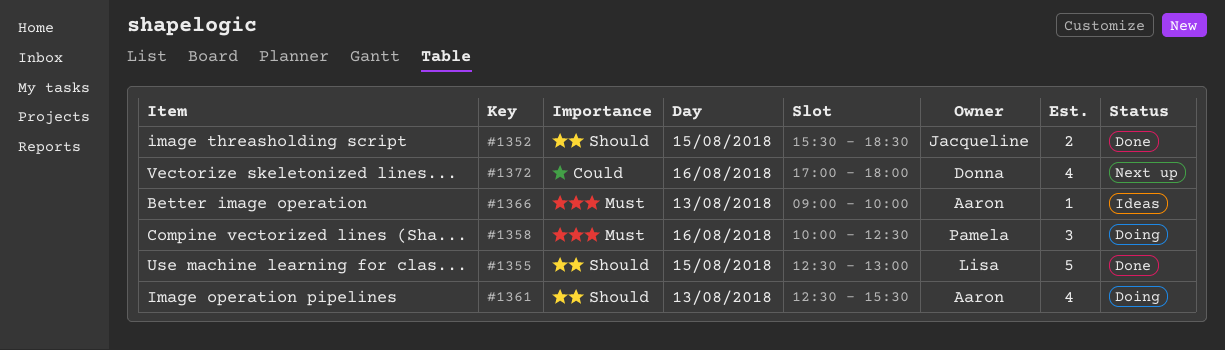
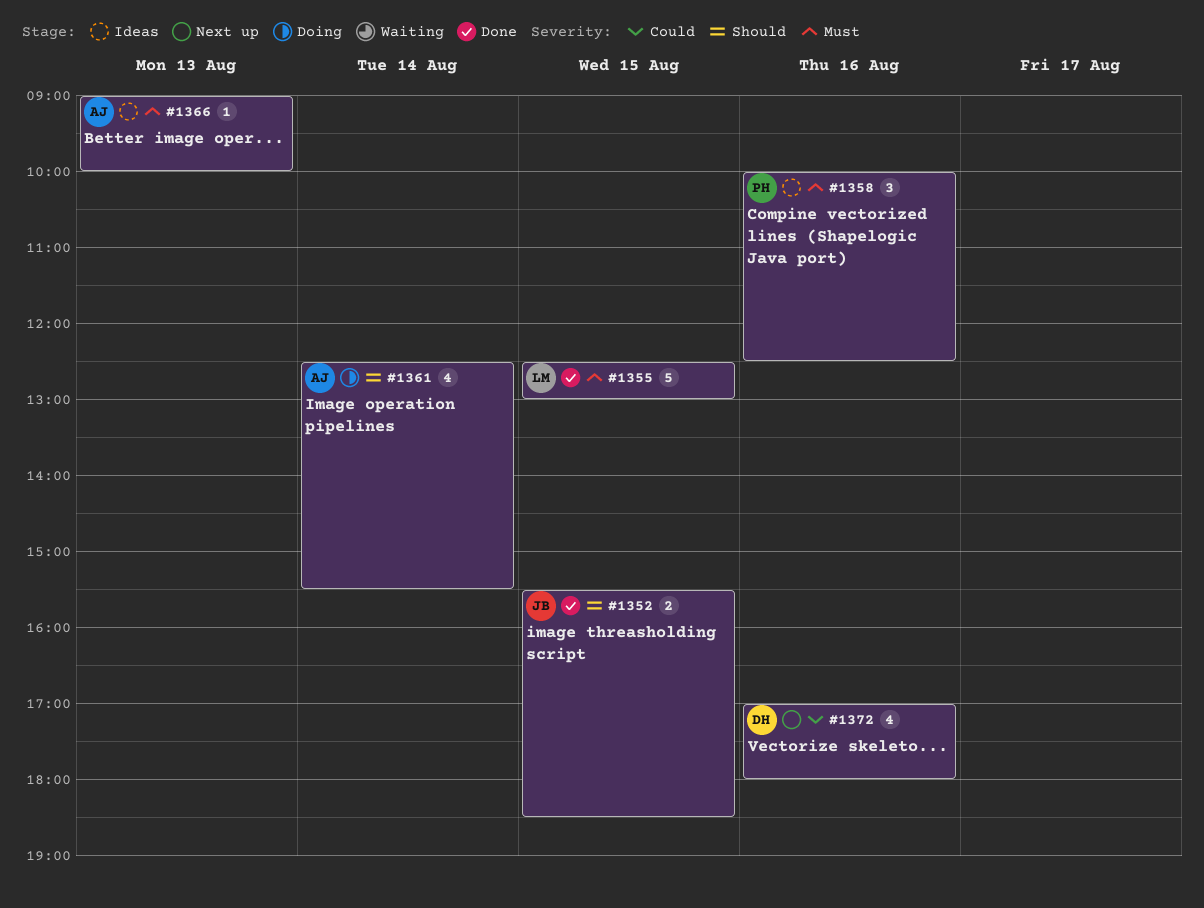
#1355, priority: Should -> Must
#1358, status: Doing -> Ideas
#1361, day: Aug 13 -> Aug 14

